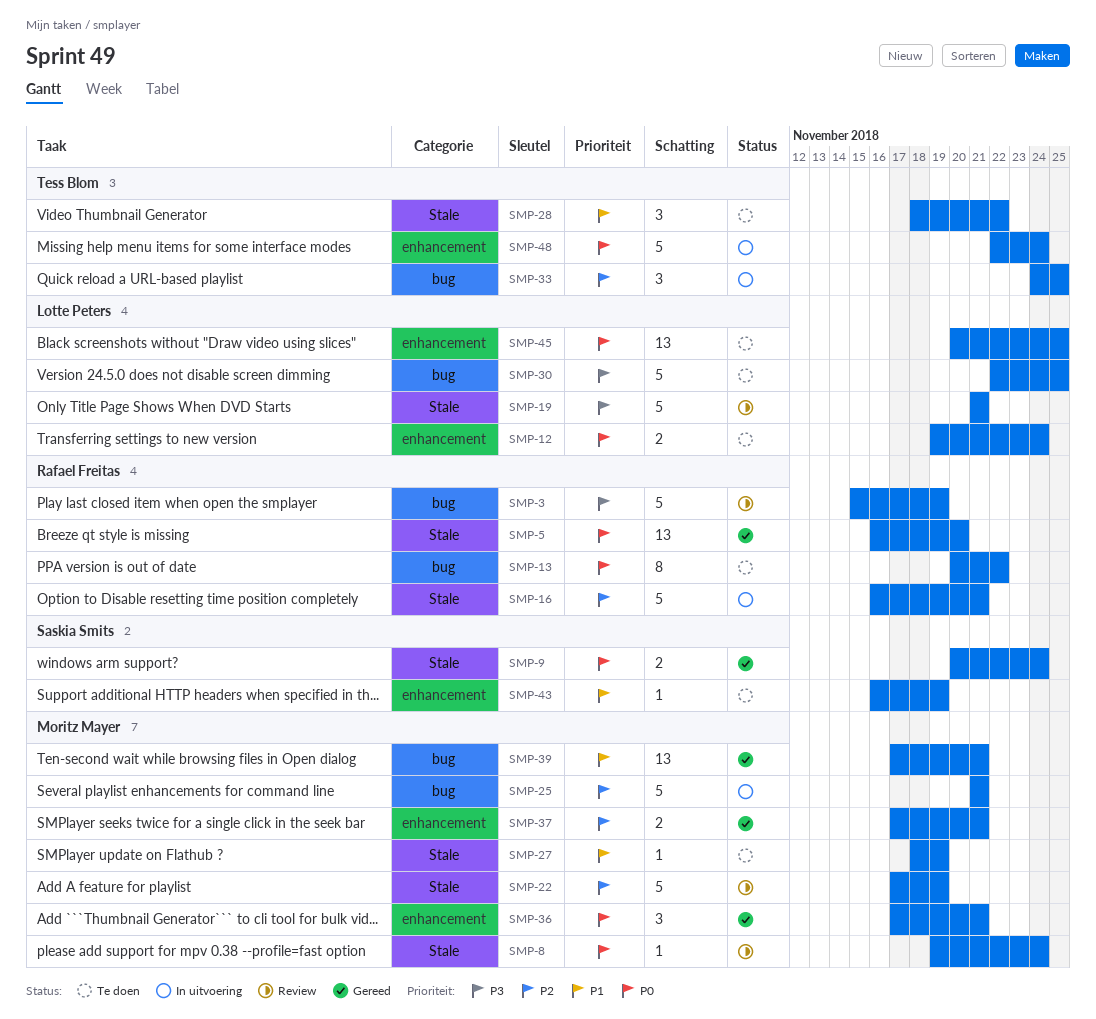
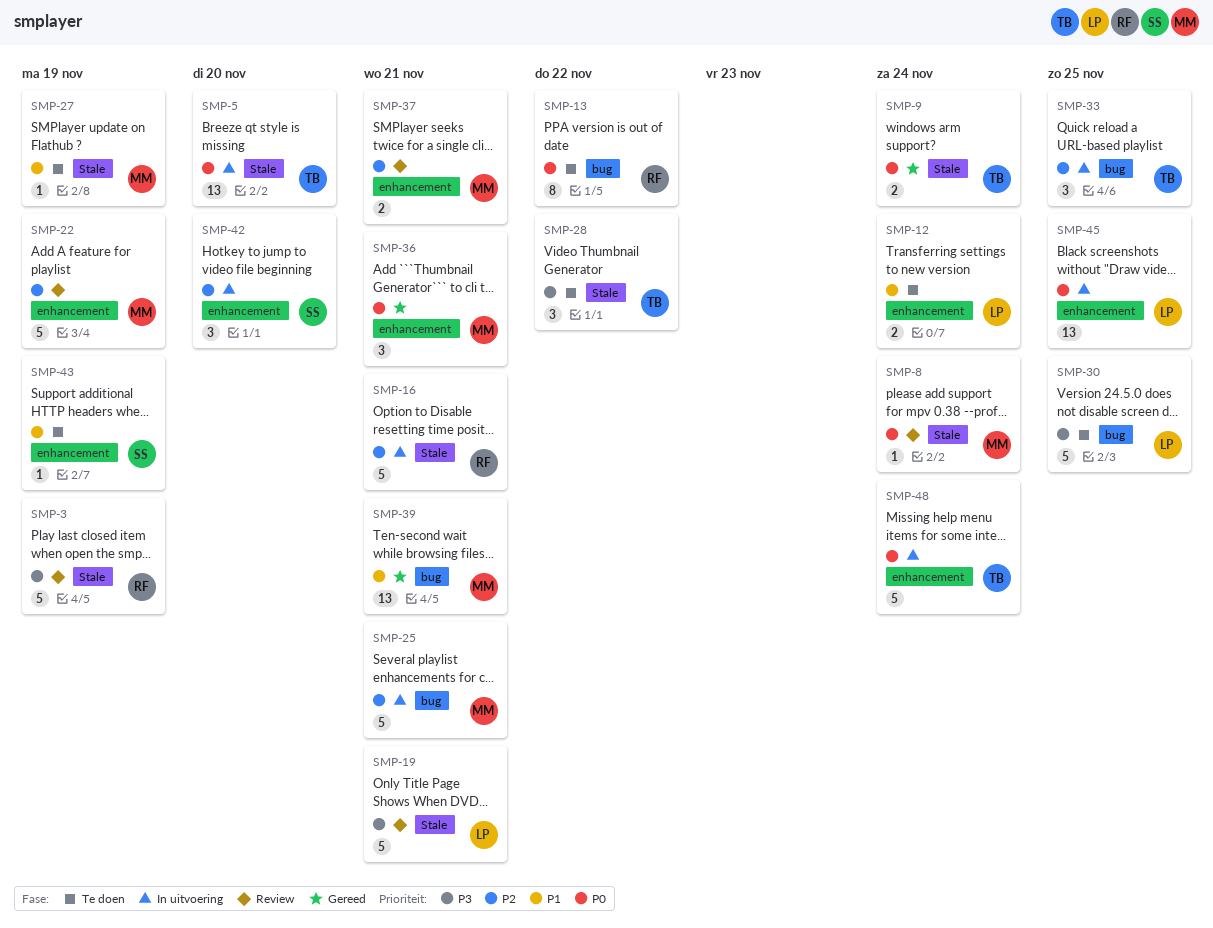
SMP-3, label: bug -> Stale
SMP-5, status: Gereed -> In uitvoering
SMP-5, owner: Rafael Freitas -> Tess Blom
SMP-9, owner: Saskia Smits -> Tess Blom
SMP-12, priority: P0 -> P1
SMP-22, label: Stale -> enhancement
SMP-28, priority: P1 -> P3
SMP-37, status: Gereed -> Review
SMP-42: none -> present
SMP-45, status: Te doen -> In uitvoering

